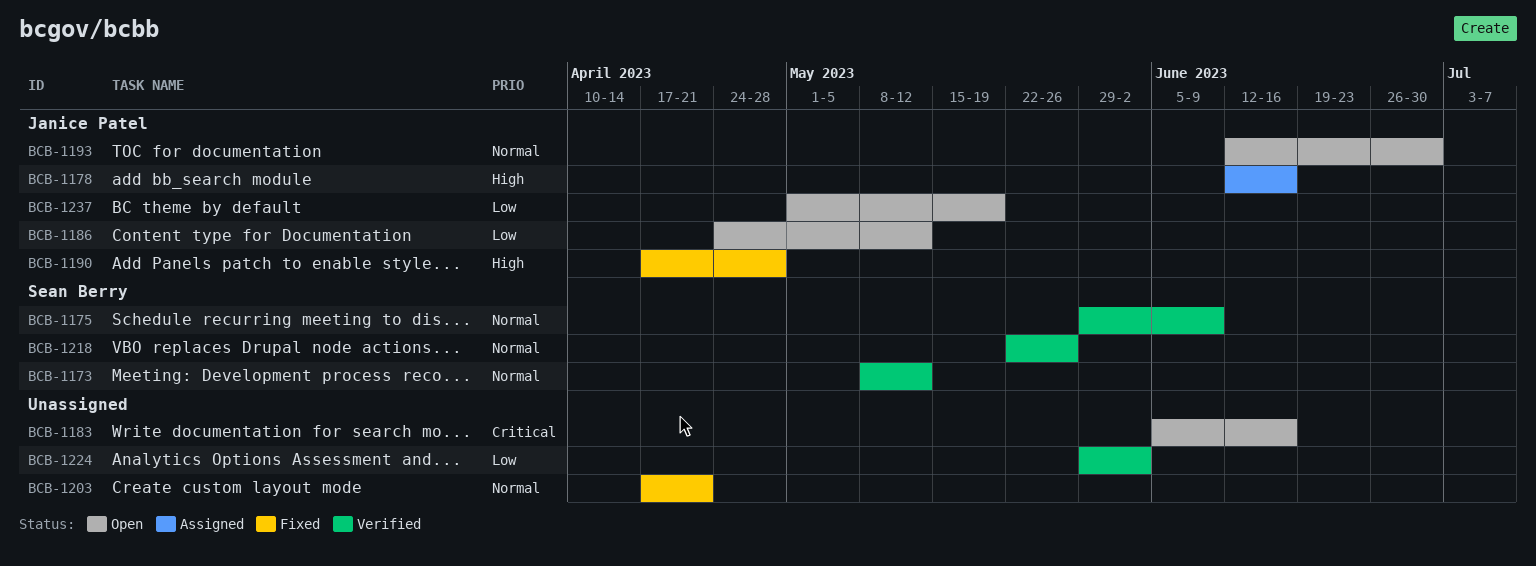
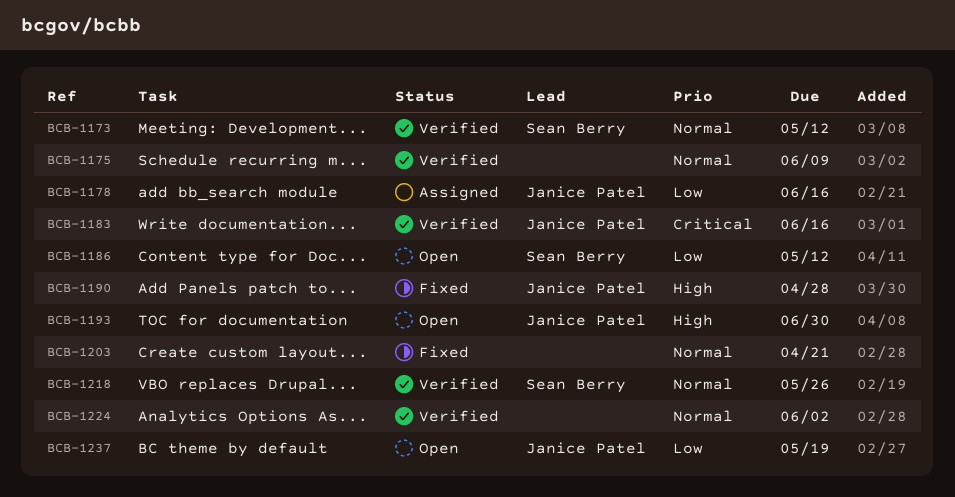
BCB-1175, owner: Sean Berry -> none
BCB-1178, priority: High -> Low
BCB-1183, status: Open -> Verified
BCB-1183, owner: none -> Janice Patel
BCB-1186, owner: Janice Patel -> Sean Berry
BCB-1193, priority: Normal -> High
BCB-1224, priority: Low -> Normal

